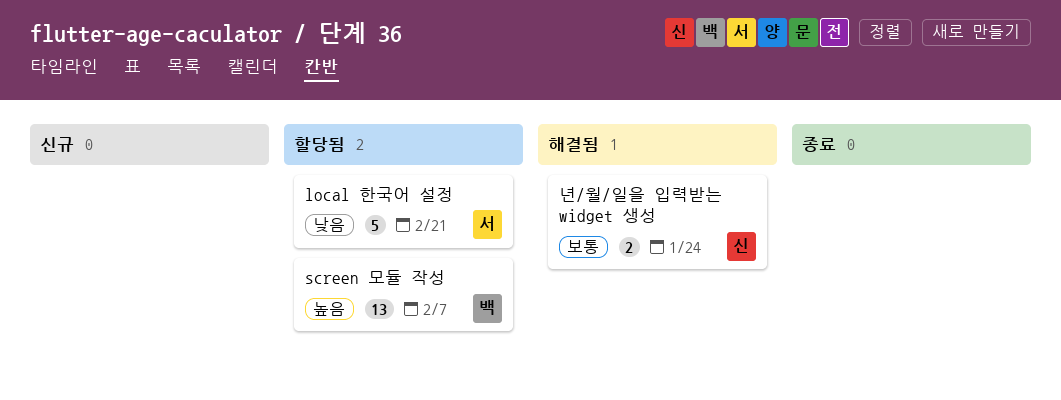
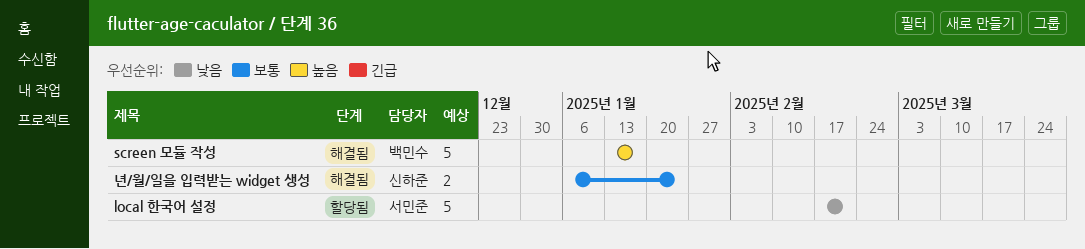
screen 모듈 작성, status: 할당됨 -> 해결됨
screen 모듈 작성, estimate: 13 -> 5
screen 모듈 작성, due: Feb 7 -> Jan 17

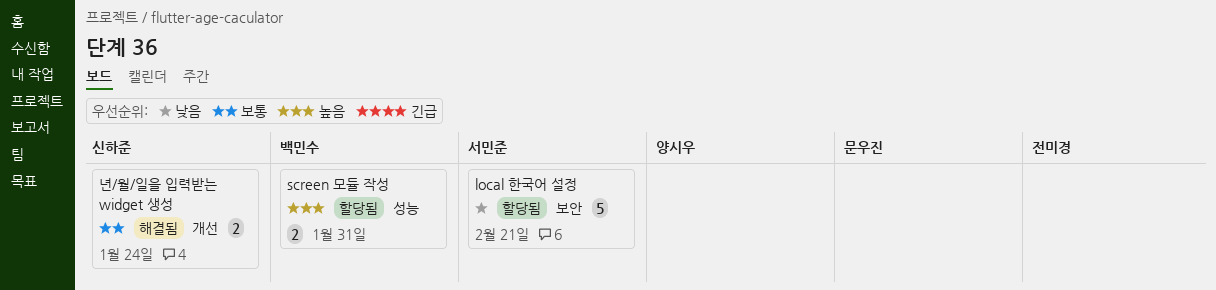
screen 모듈 작성, status: 해결됨 -> 할당됨
screen 모듈 작성, estimate: 5 -> 2
screen 모듈 작성, due: Jan 17 -> Jan 31

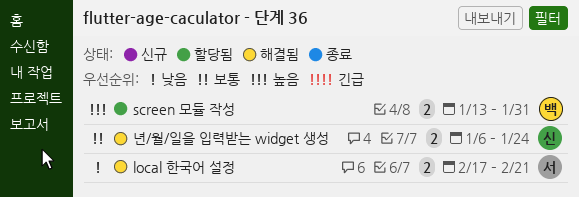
local 한국어 설정, status: 할당됨 -> 해결됨
local 한국어 설정, estimate: 5 -> 2

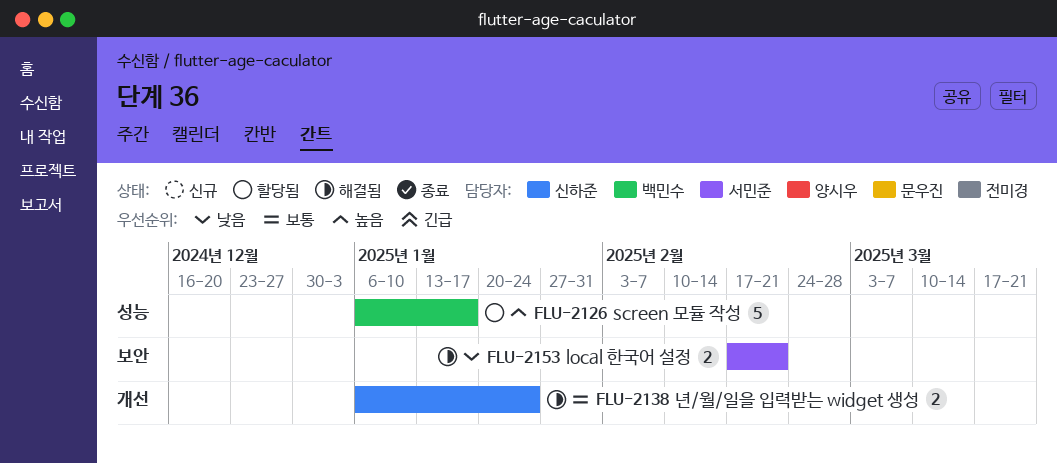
screen 모듈 작성, estimate: 2 -> 5
screen 모듈 작성, start: Jan 13 -> Jan 6
screen 모듈 작성, due: Jan 31 -> Jan 17

